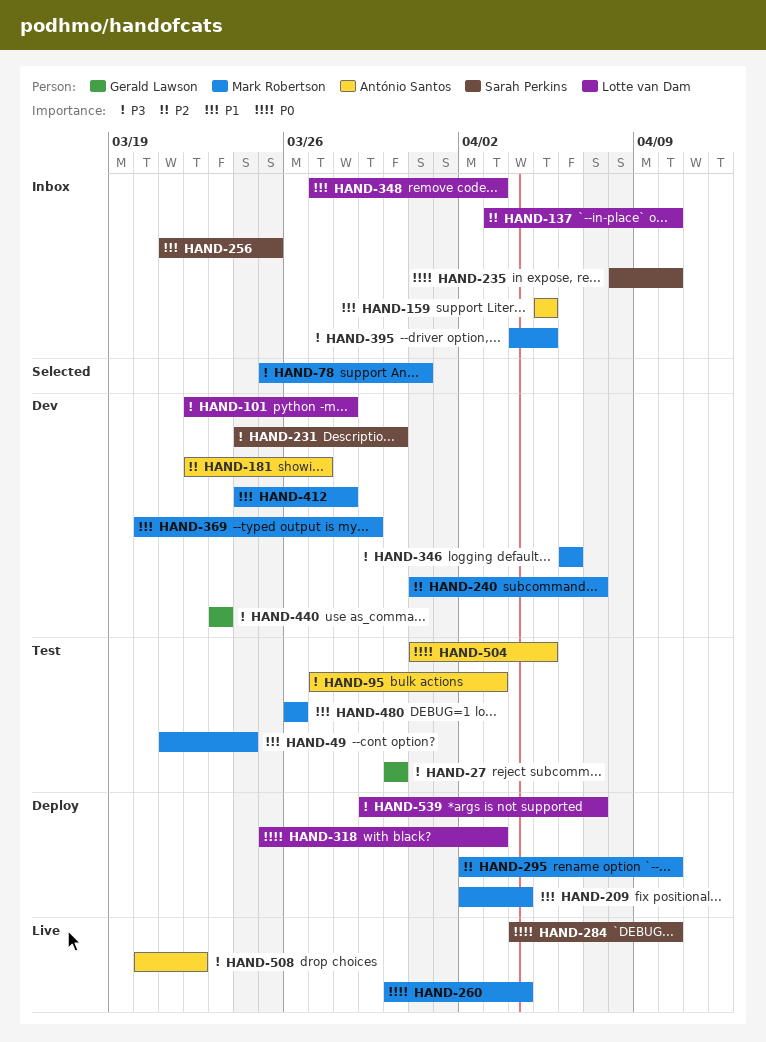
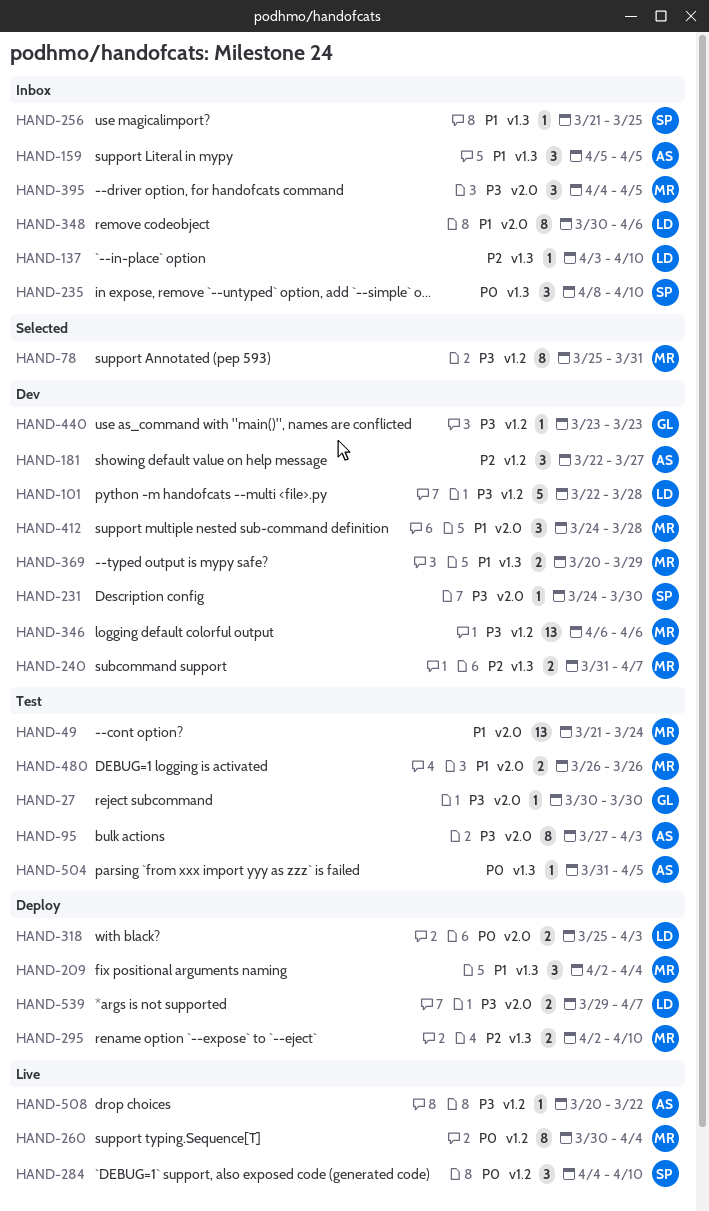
HAND-348, start: Mar 27 -> Mar 30
HAND-348, due: Apr 3 -> Apr 6

